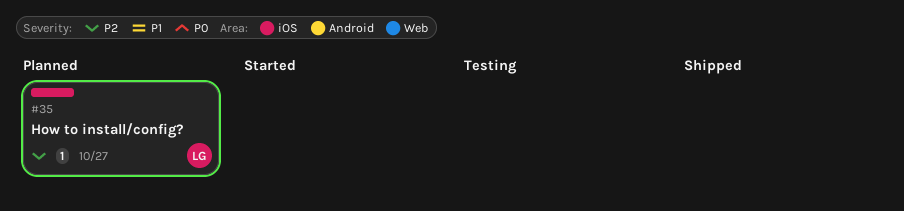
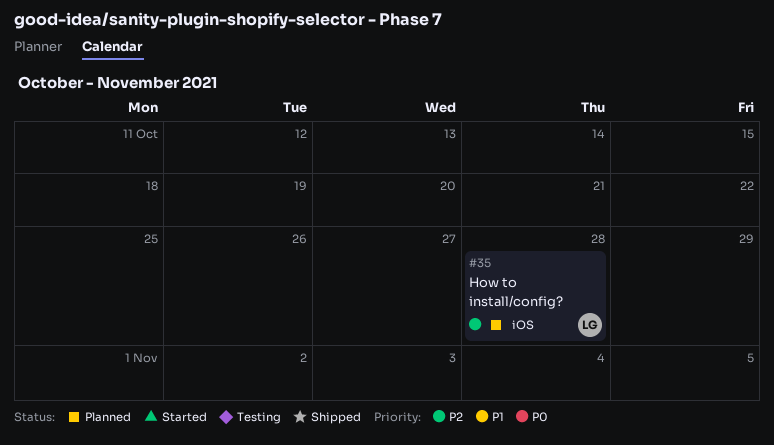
#35, due: Oct 27 -> Oct 28

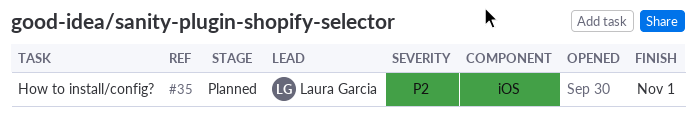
#35, due: Oct 28 -> Nov 1

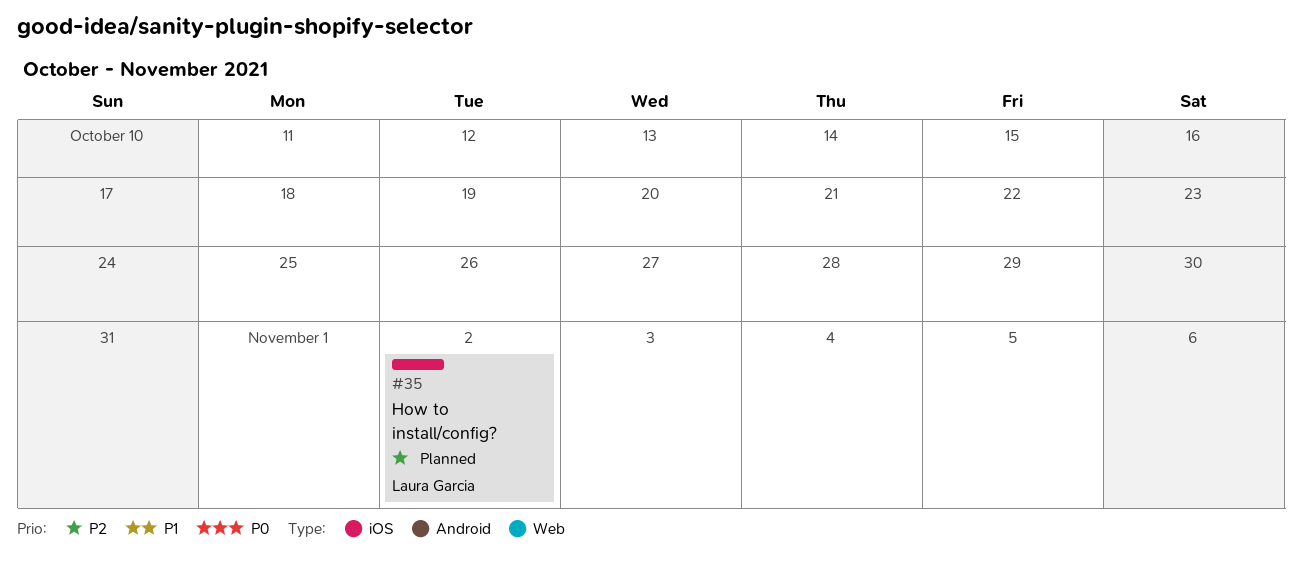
#35, due: Nov 1 -> Nov 2

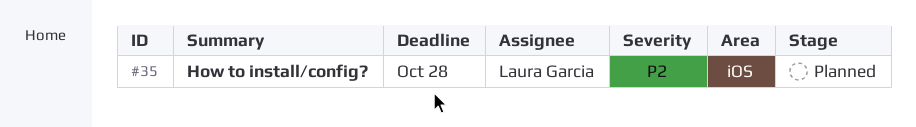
#35, due: Nov 2 -> Oct 28

